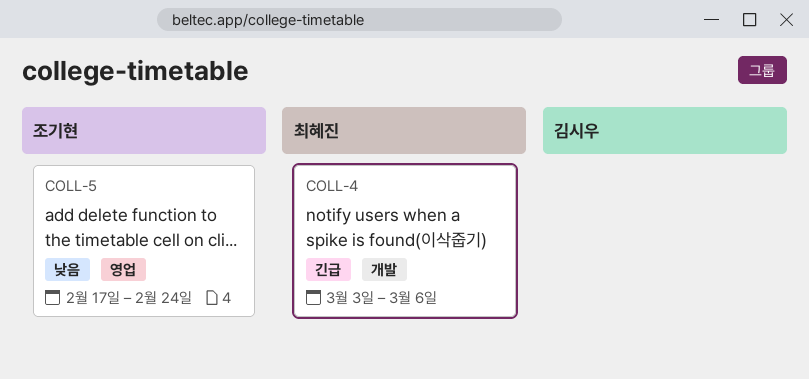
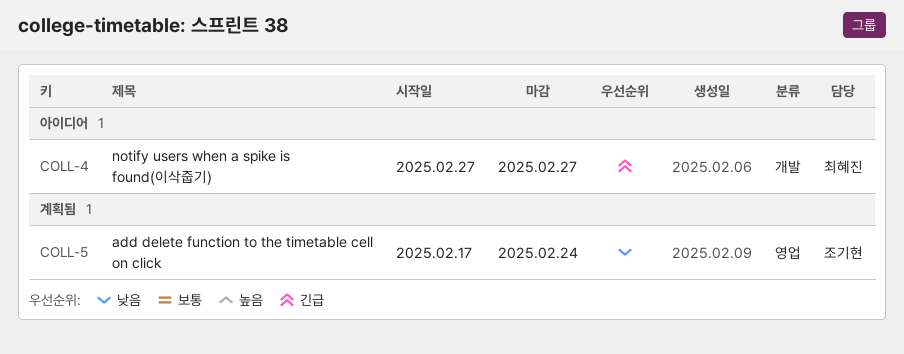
COLL-4, start: Mar 3 -> Feb 27
COLL-4, due: Mar 6 -> Feb 27

